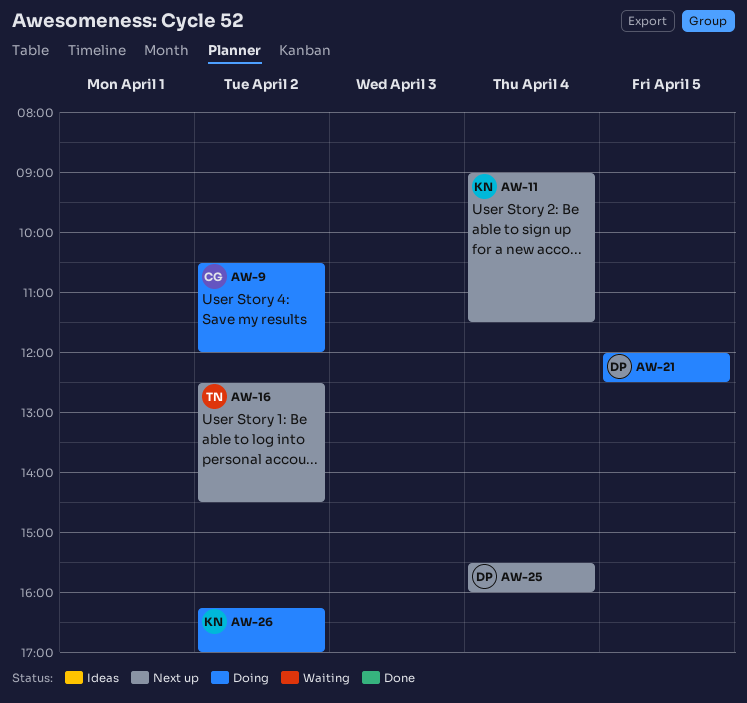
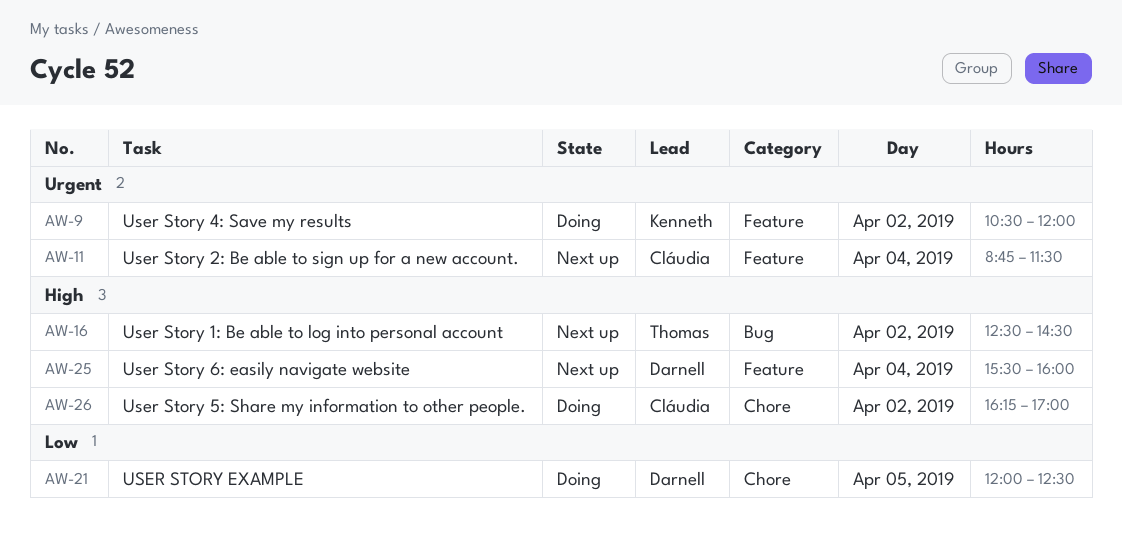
AW-9, owner: Cláudia -> Kenneth
AW-11, owner: Kenneth -> Cláudia
AW-11, begins: 09:00 -> 08:45
AW-26, owner: Kenneth -> Cláudia

